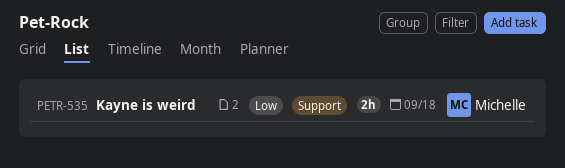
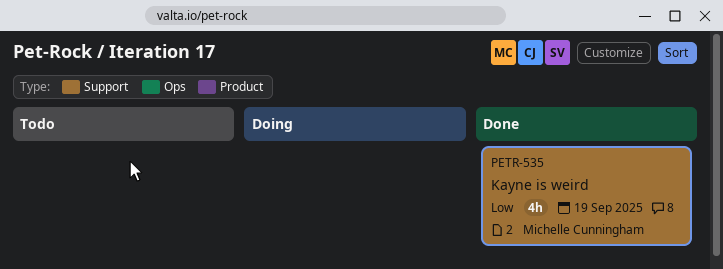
PETR-535, estimate: 2h -> 4h
PETR-535, due: Sep 18 -> Sep 19

